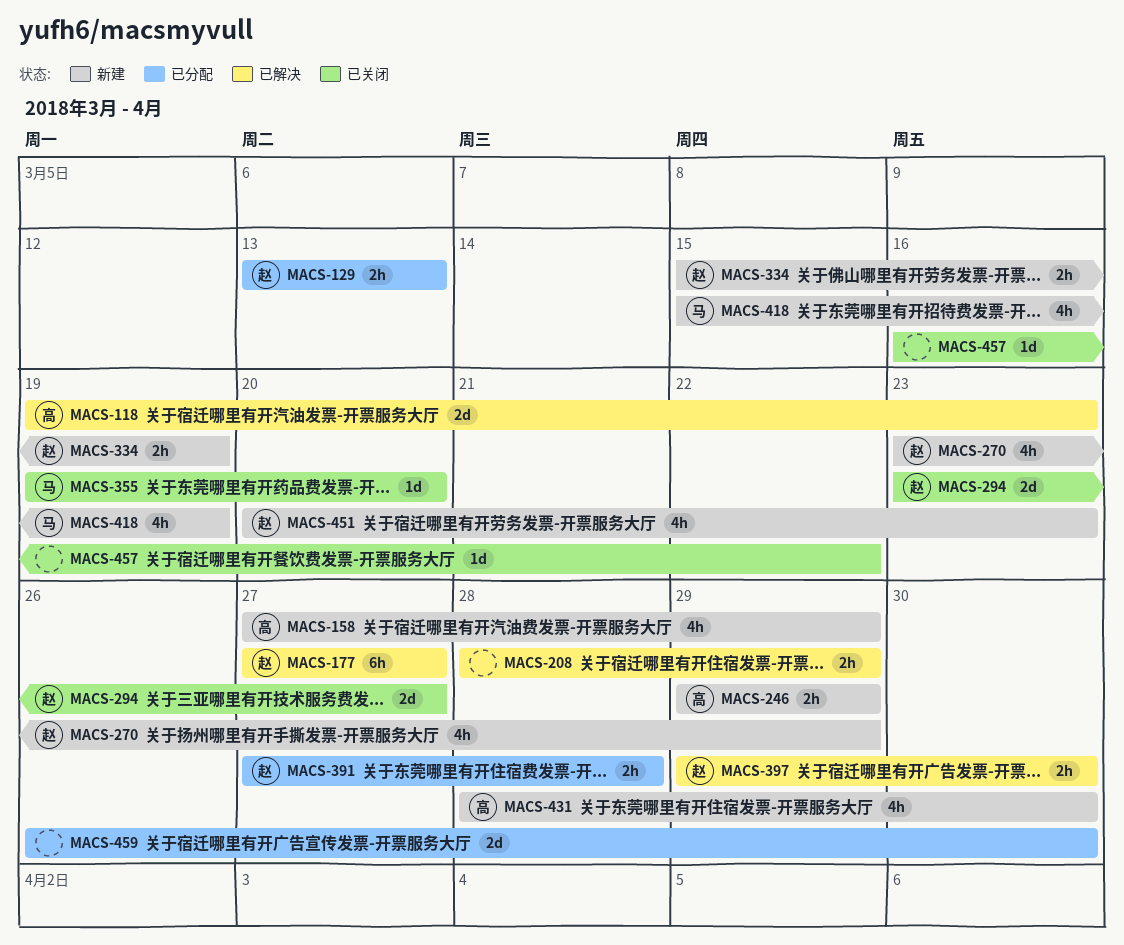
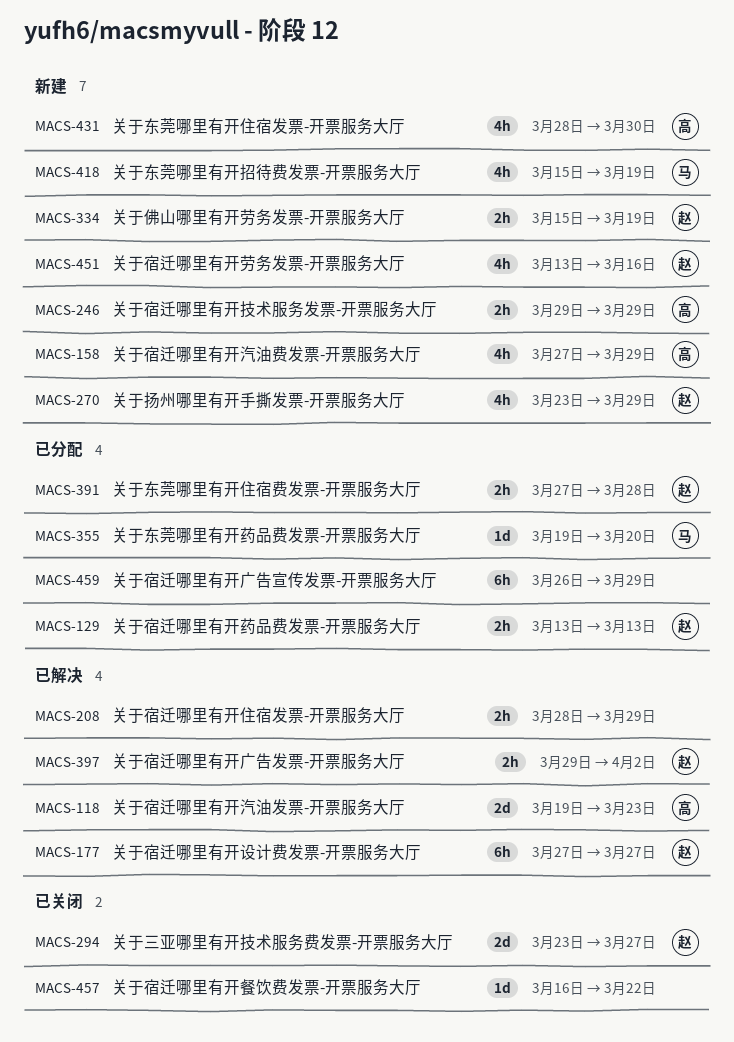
MACS-355, status: 已关闭 -> 已分配
MACS-397, due: Mar 30 -> Apr 2
MACS-451, start: Mar 20 -> Mar 13
MACS-451, due: Mar 23 -> Mar 16
MACS-459, estimate: 2d -> 6h
MACS-459, due: Mar 30 -> Mar 29

